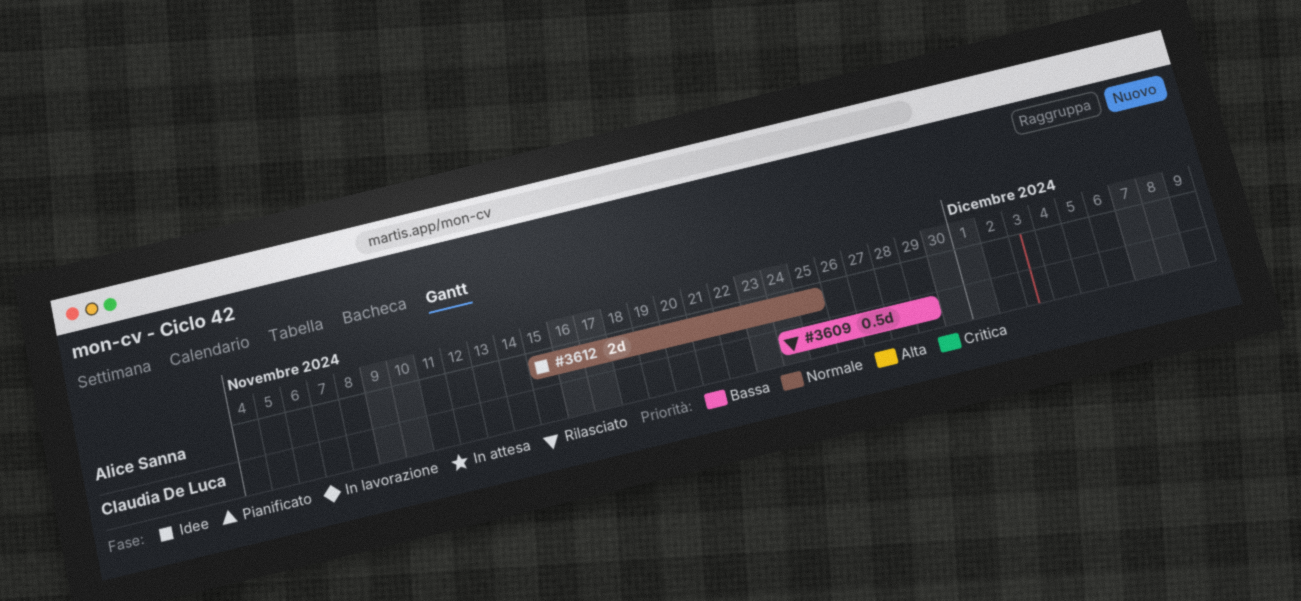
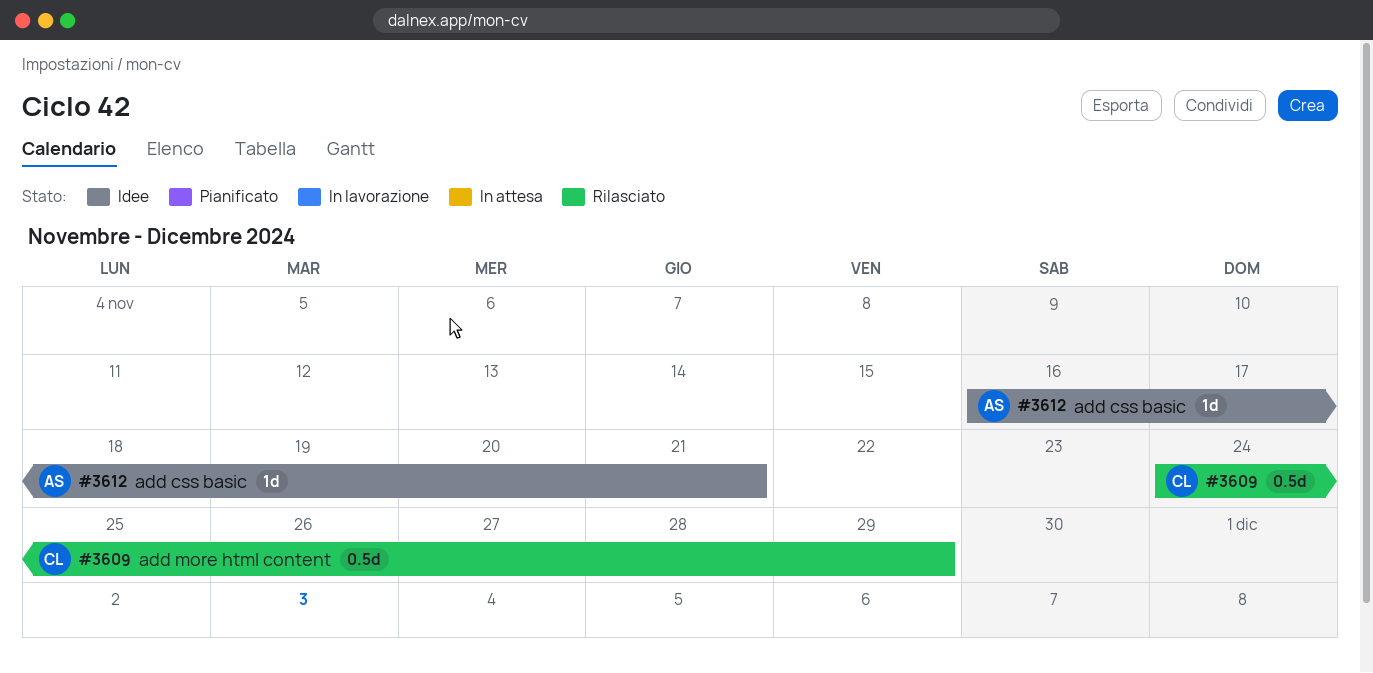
#3612, estimate: 2d -> 1d
#3612, start: Nov 15 -> Nov 16
#3612, due: Nov 25 -> Nov 21

